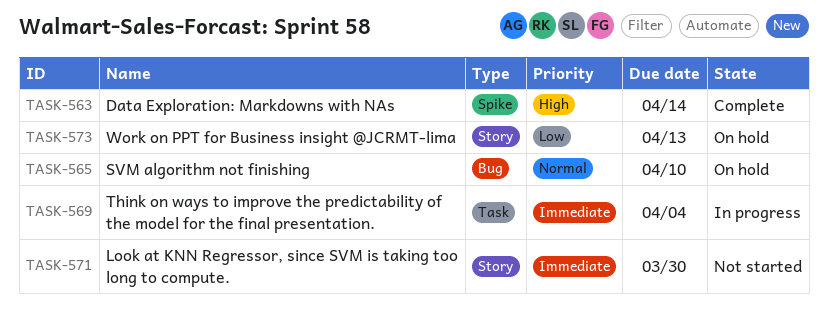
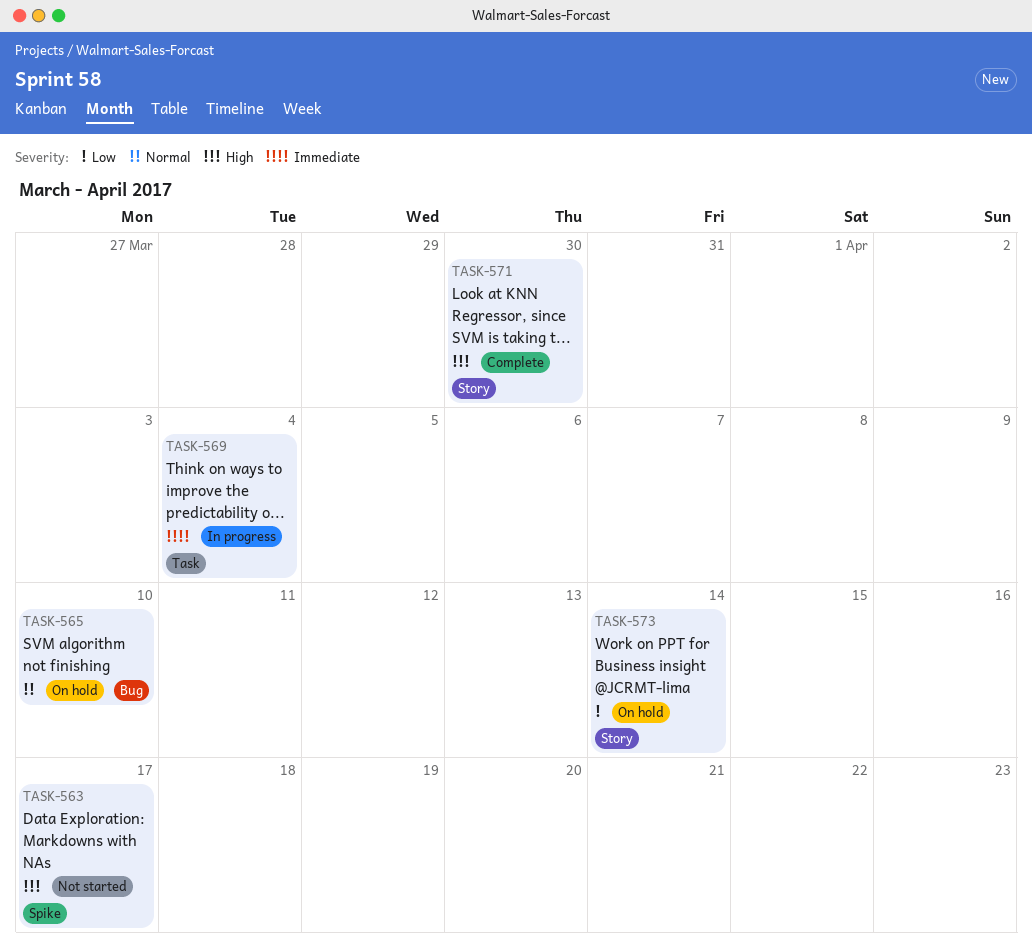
TASK-563, status: Complete -> Not started
TASK-563, due: Apr 14 -> Apr 17
TASK-571, status: Not started -> Complete
TASK-571, priority: Immediate -> High
TASK-573, due: Apr 13 -> Apr 14

